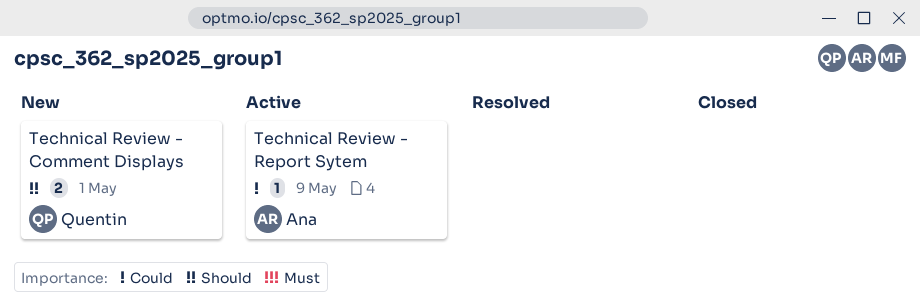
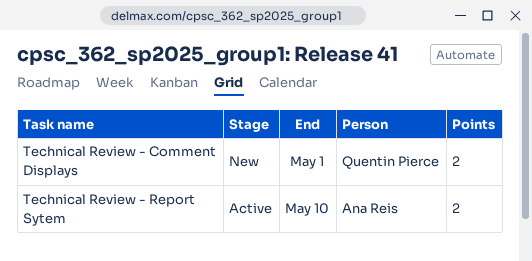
Technical Review - Report Sytem, estimate: 1 -> 2
Technical Review - Report Sytem, due: May 9 -> May 10

